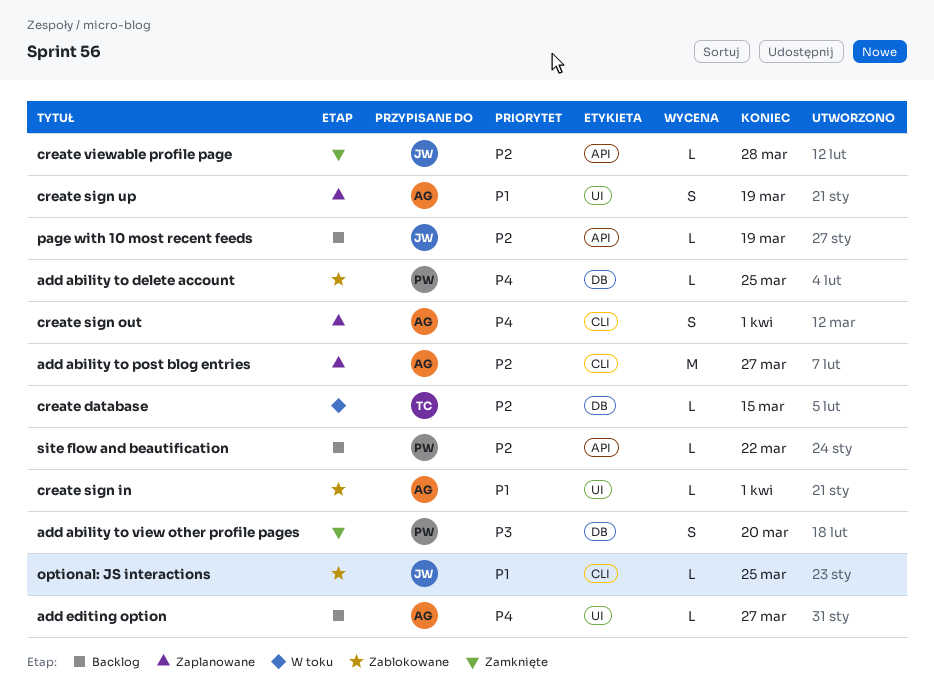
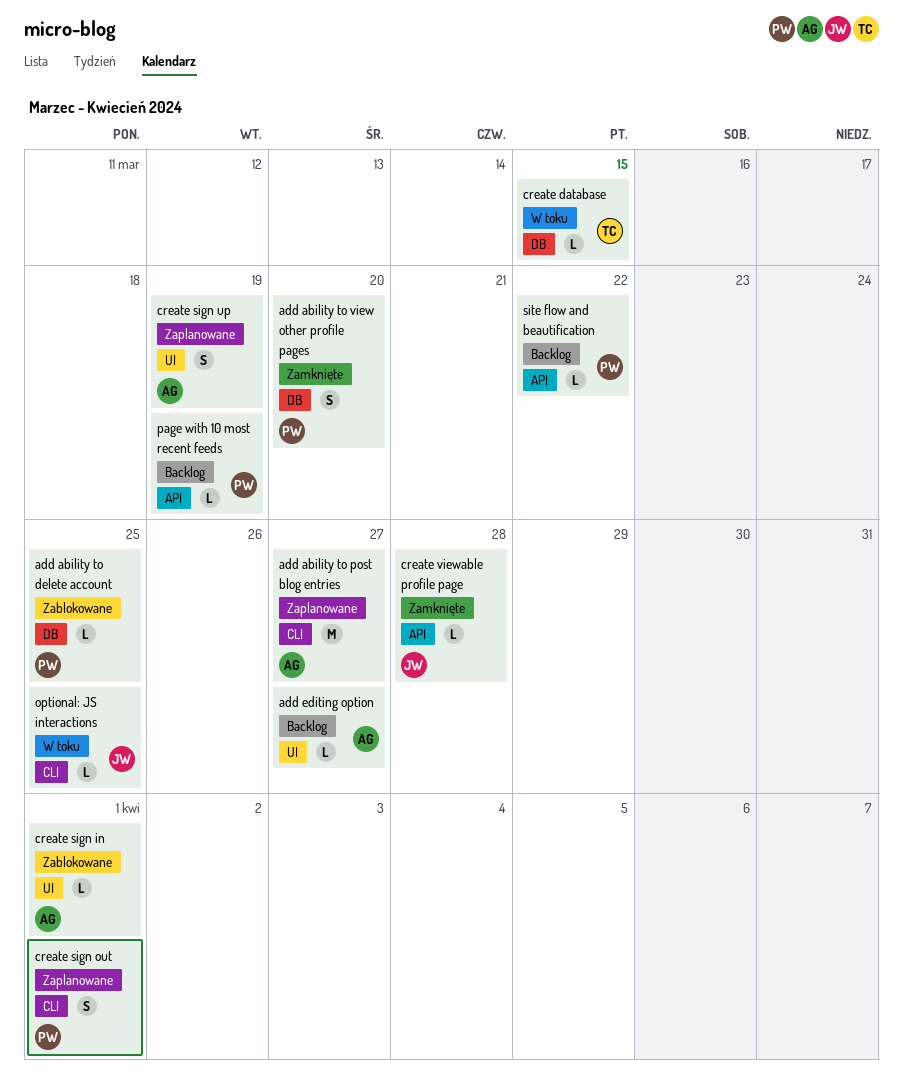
create sign out, owner: AG -> PW
optional: JS interactions, status: Zablokowane -> W toku
page with 10 most recent feeds, owner: JW -> PW

